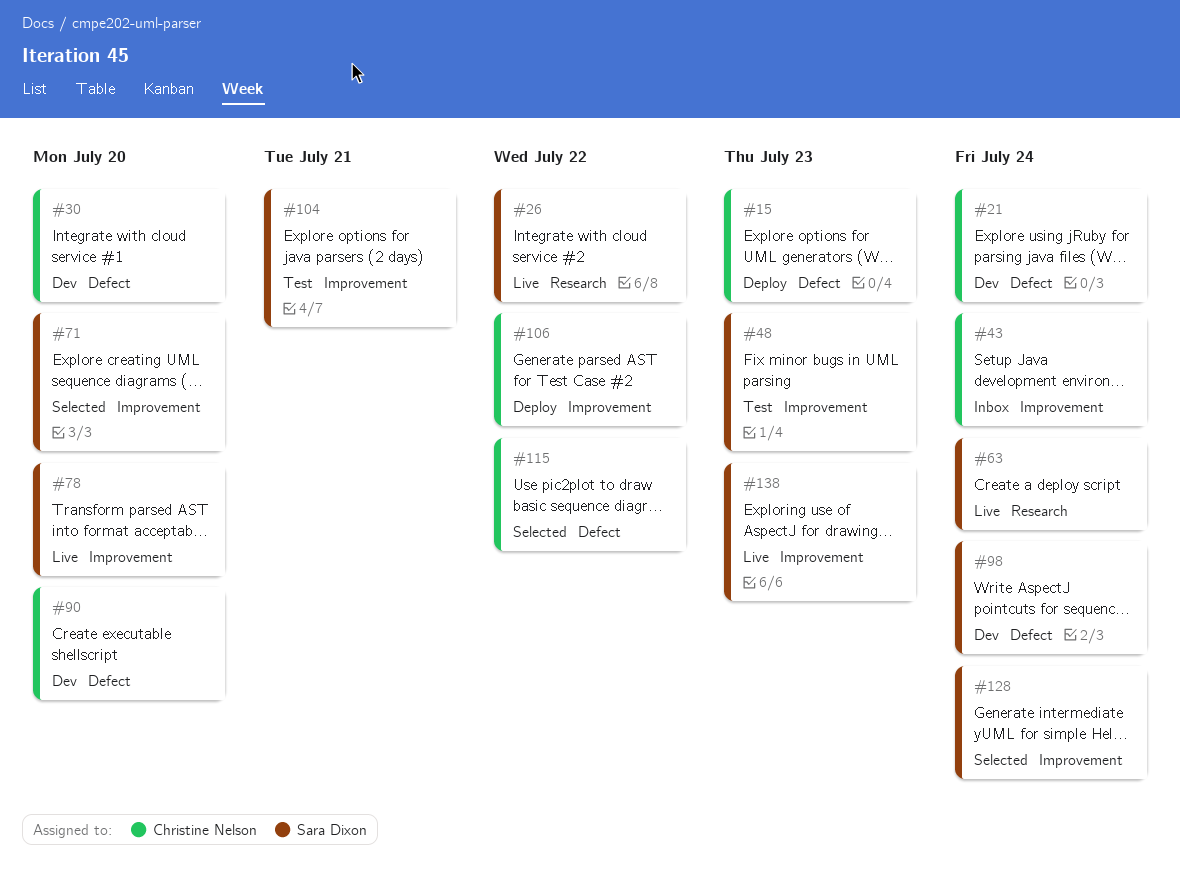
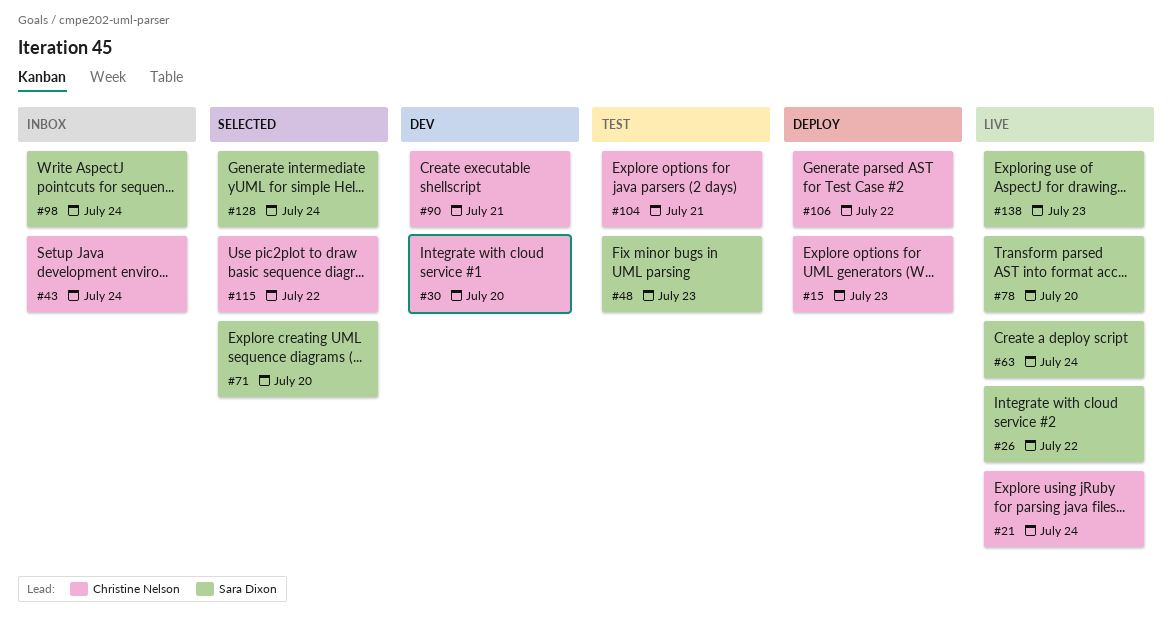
#21, status: Dev -> Live
#90, due: Jul 20 -> Jul 21
#98, status: Dev -> Inbox
#104, owner: Sara Dixon -> Christine Nelson

